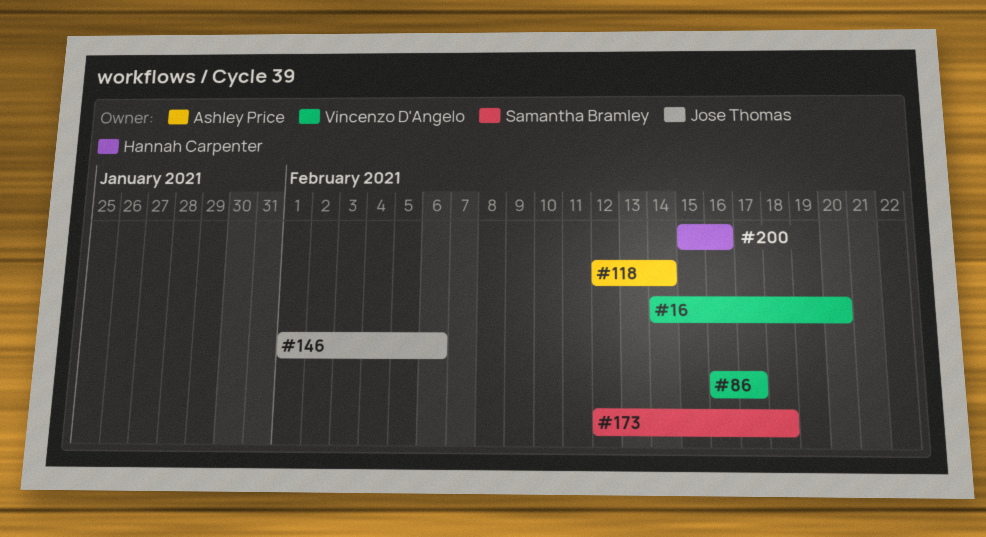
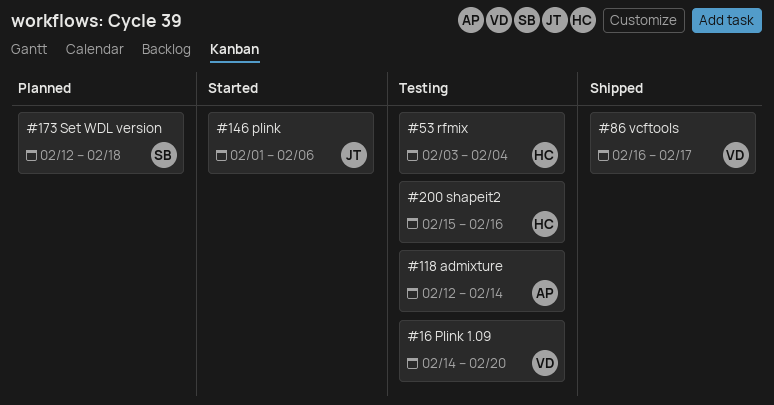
#53: none -> present

